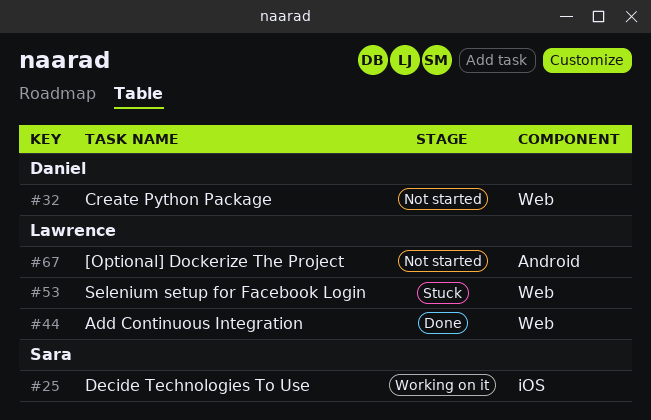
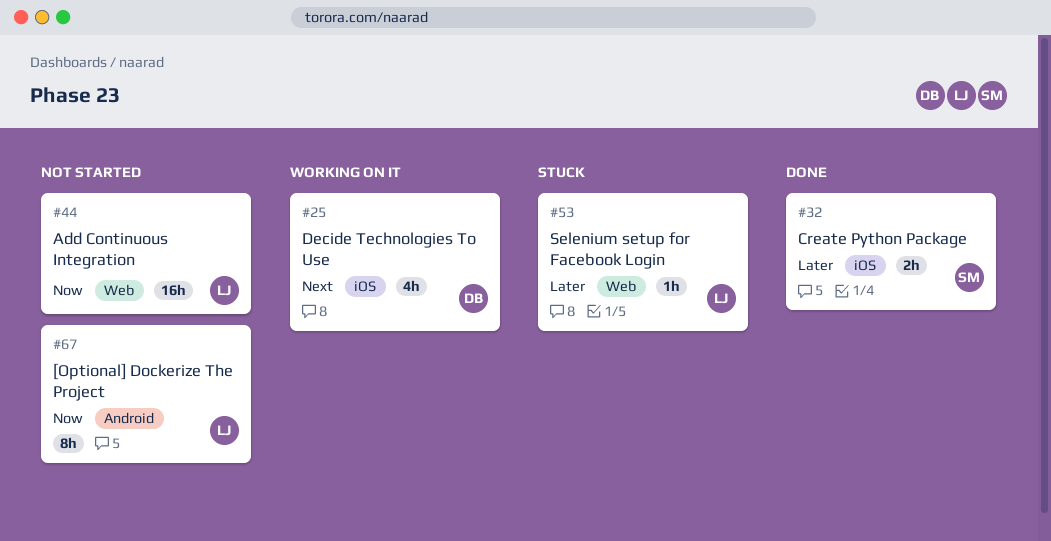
#25, owner: Sara -> Daniel
#32, status: Not started -> Done
#32, owner: Daniel -> Sara
#32, label: Web -> iOS
#44, status: Done -> Not started

